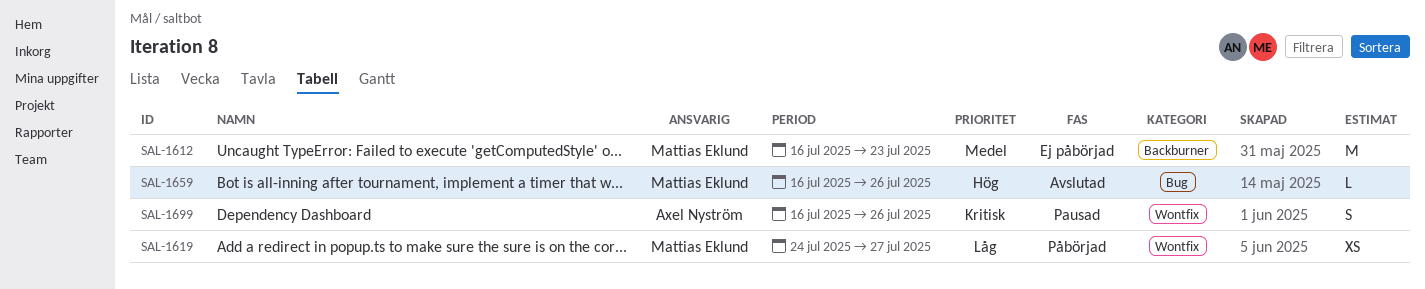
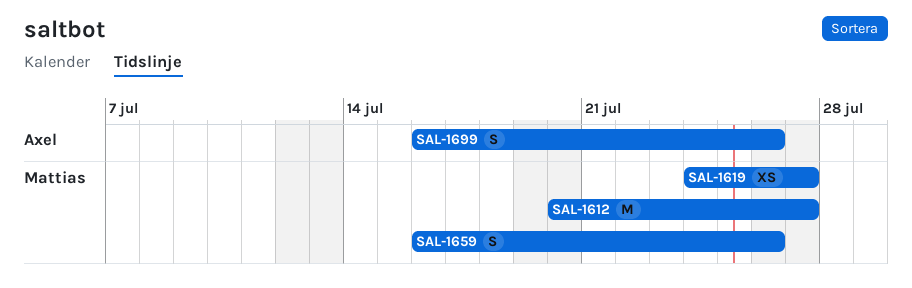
SAL-1612, start: Jul 16 -> Jul 20
SAL-1612, due: Jul 23 -> Jul 27
SAL-1659, estimate: L -> S

